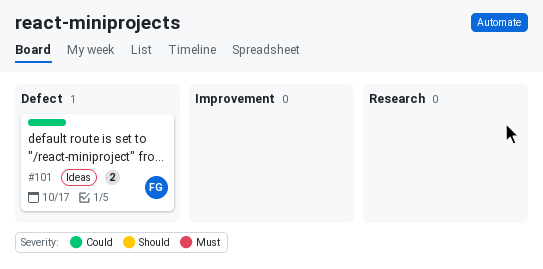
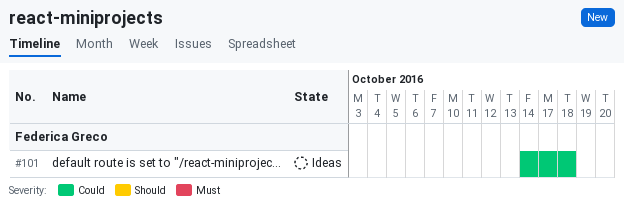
#101, due: Oct 17 -> Oct 18

